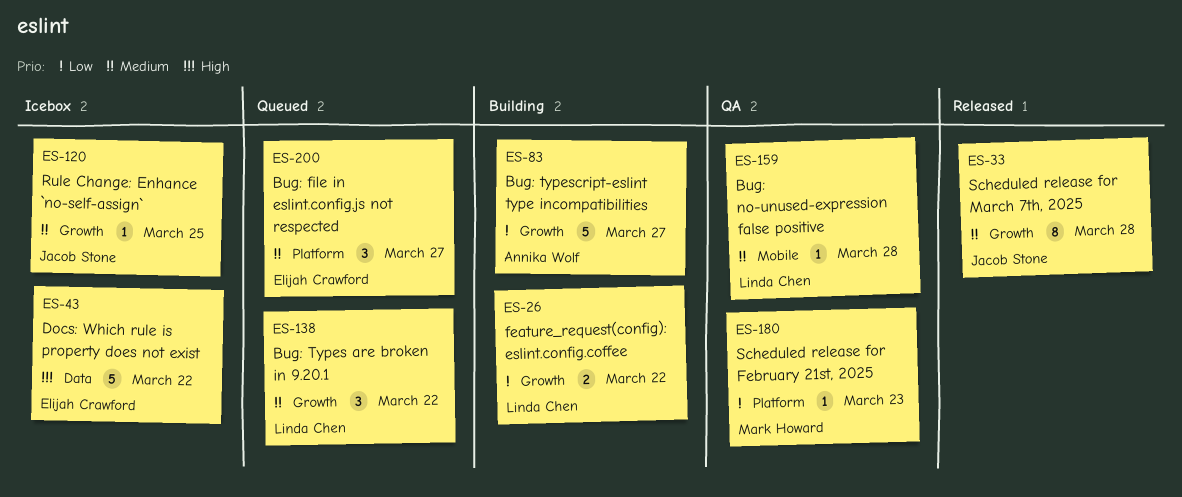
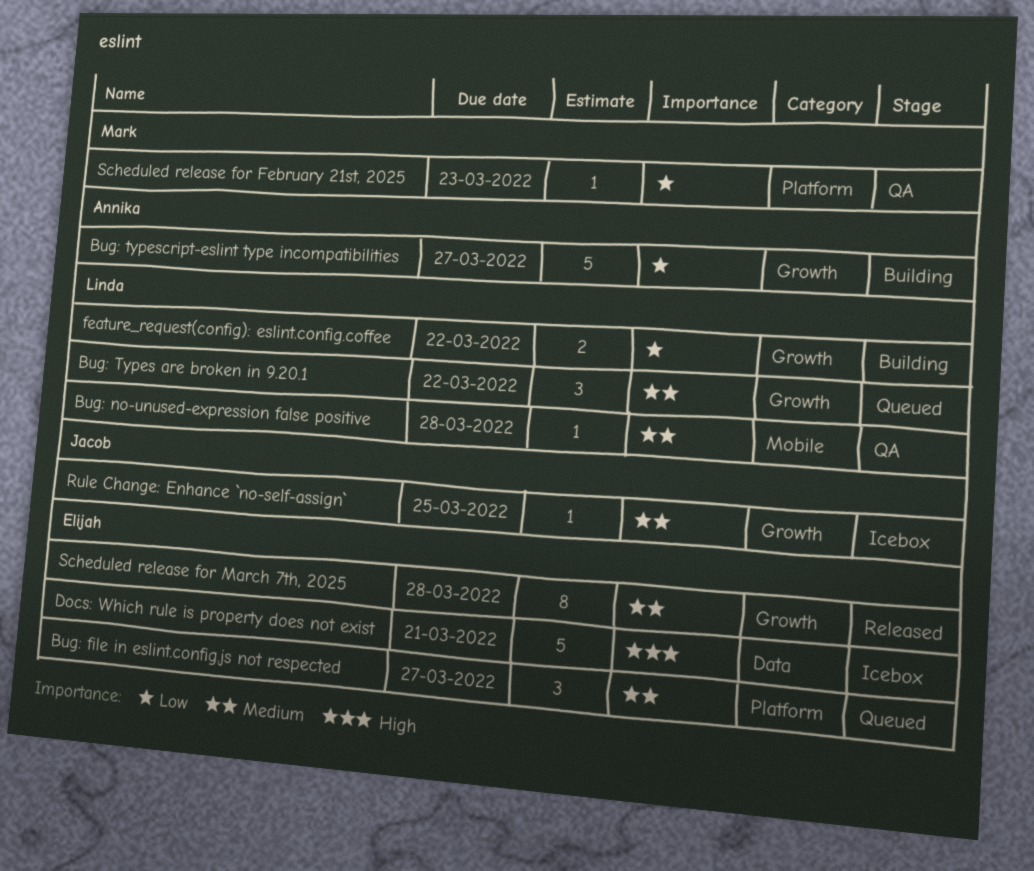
Docs: Which rule is property does not exist, due: Mar 22 -> Mar 21
Scheduled release for March 7th, 2025, owner: Jacob Stone -> Elijah Crawford

